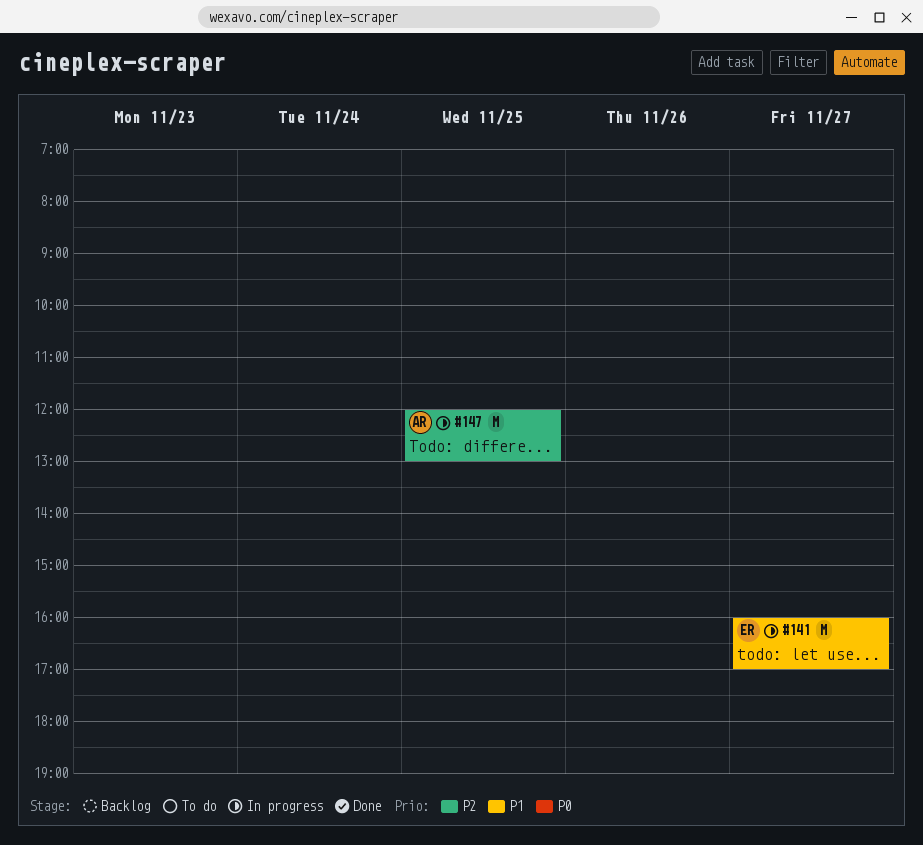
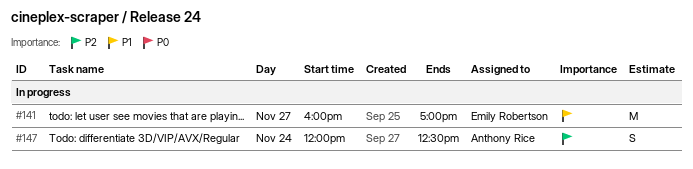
#147, estimate: M -> S
#147, day: Nov 25 -> Nov 24
#147, ends: 13:00 -> 12:30

